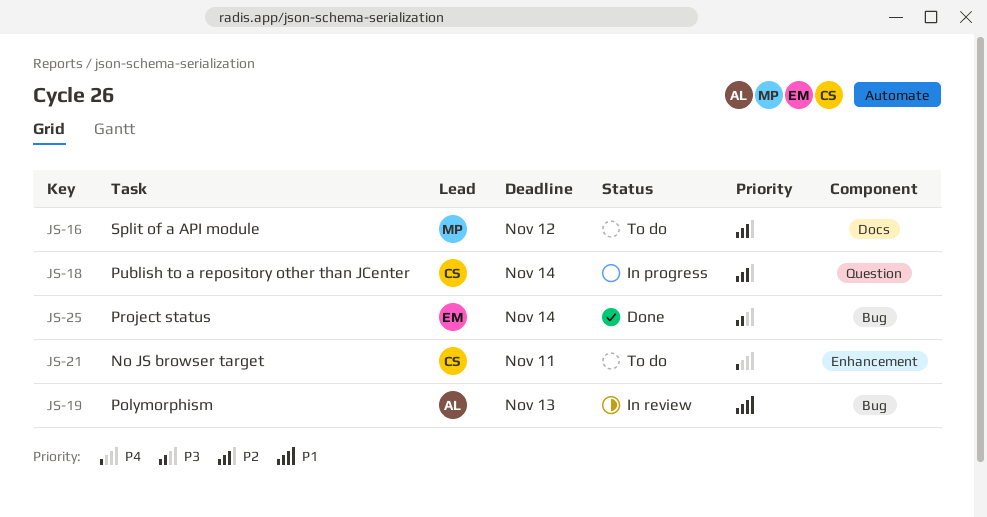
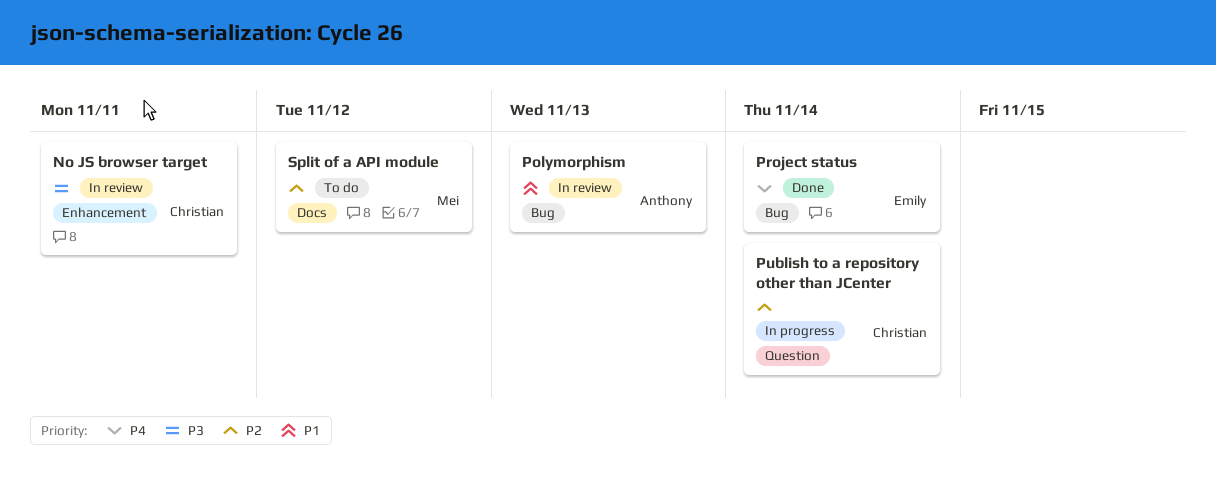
No JS browser target, status: To do -> In review
No JS browser target, priority: P4 -> P3
Project status, priority: P3 -> P4

